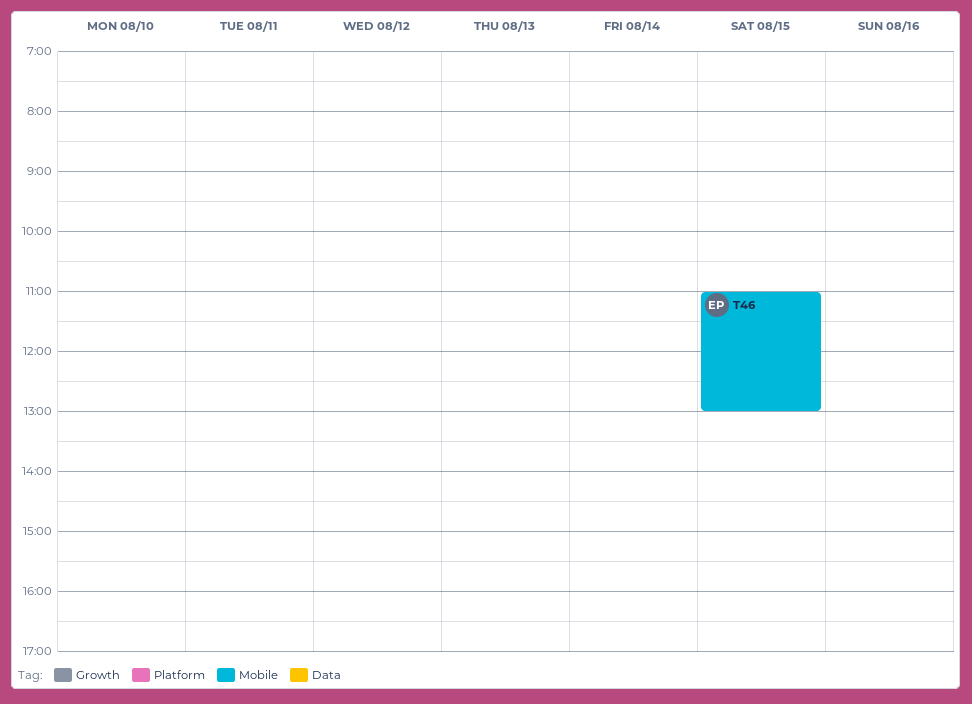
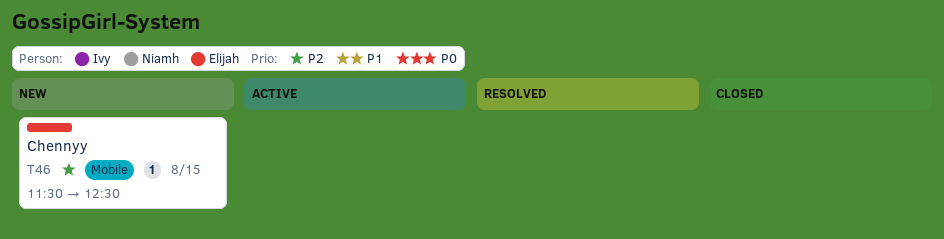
T46, begins: 11:00 -> 11:30
T46, ends: 13:00 -> 12:30

